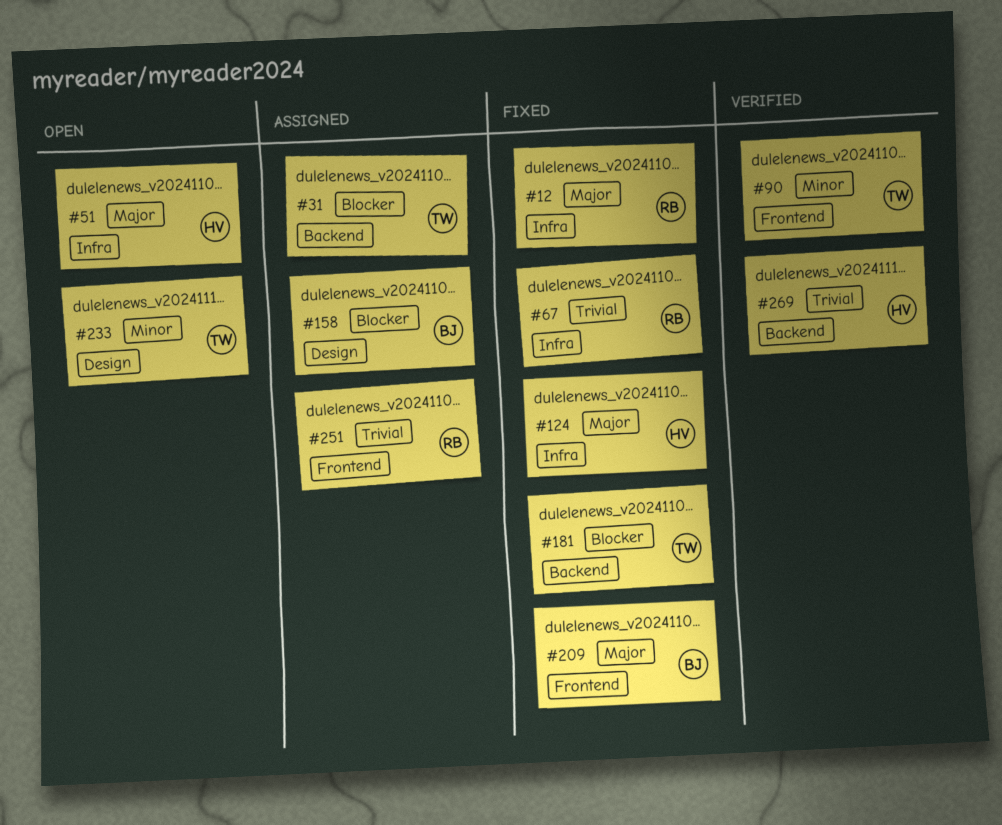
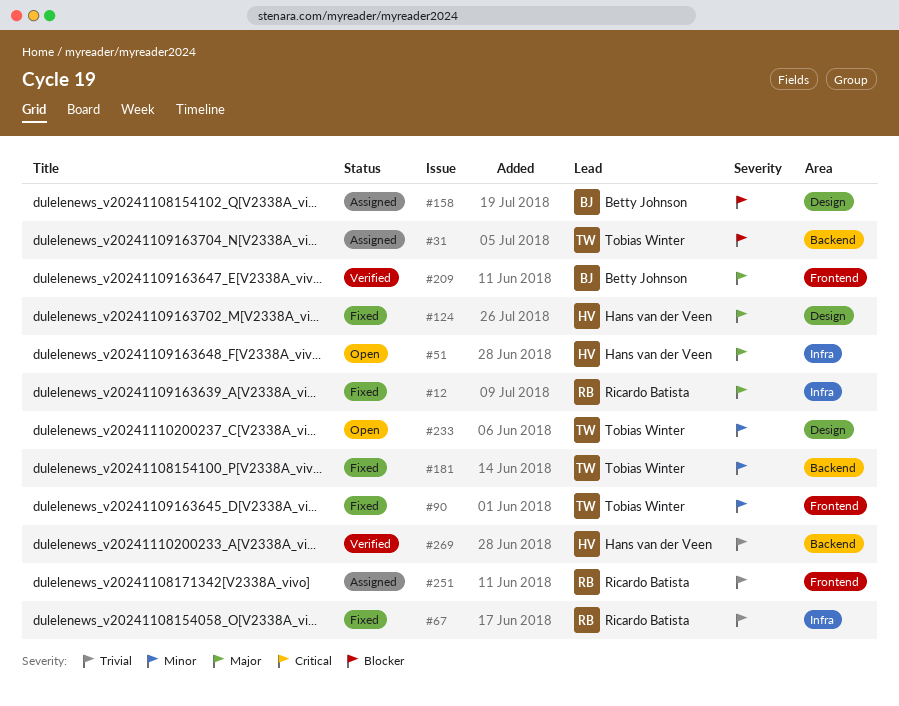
#90, status: Verified -> Fixed
#124, label: Infra -> Design
#181, priority: Blocker -> Minor
#209, status: Fixed -> Verified

